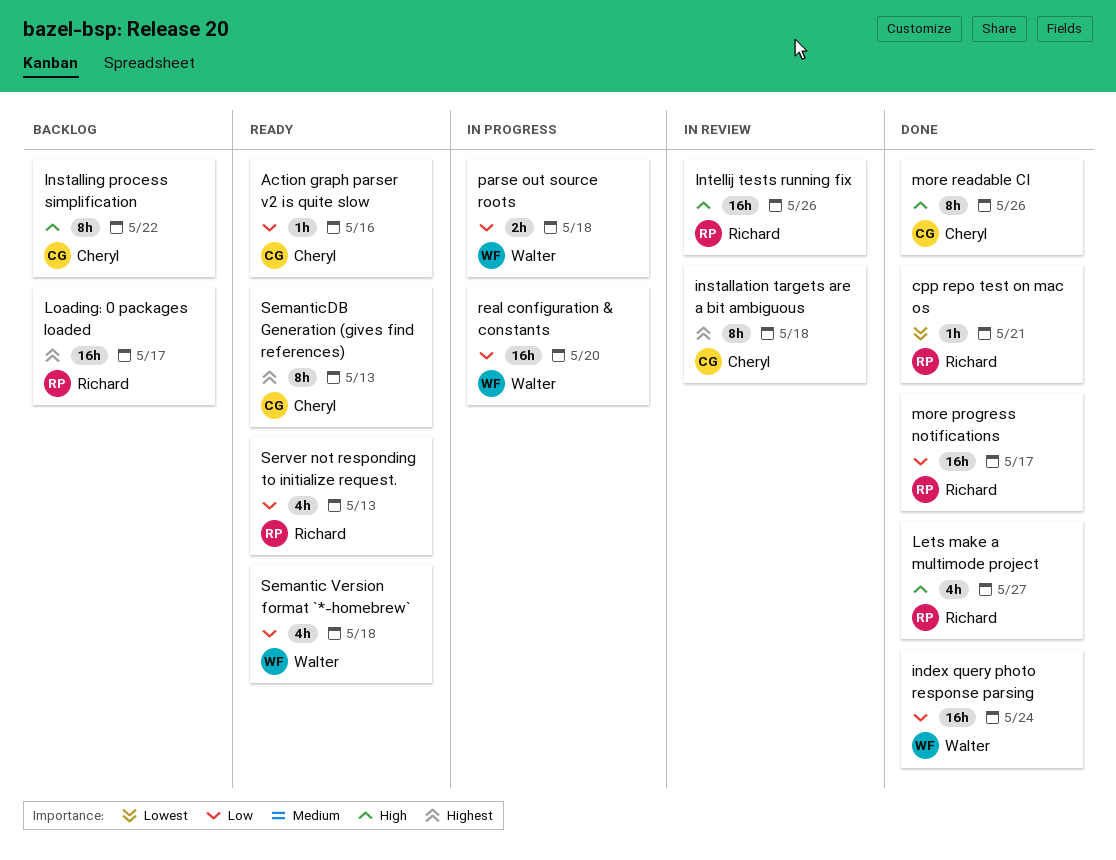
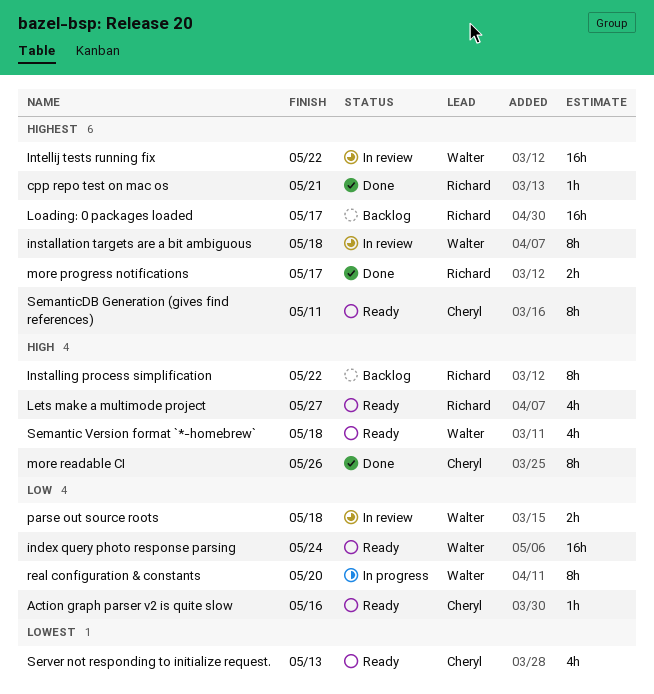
cpp repo test on mac os, priority: Lowest -> Highest
index query photo response parsing, status: Done -> Ready
installation targets are a bit ambiguous, owner: Cheryl -> Walter
Installing process simplification, owner: Cheryl -> Richard
Intellij tests running fix, owner: Richard -> Walter
Intellij tests running fix, priority: High -> Highest
Intellij tests running fix, due: May 26 -> May 22
Lets make a multimode project, status: Done -> Ready
more progress notifications, priority: Low -> Highest
more progress notifications, estimate: 16h -> 2h
parse out source roots, status: In progress -> In review
real configuration & constants, estimate: 16h -> 8h
Semantic Version format `*-homebrew`, priority: Low -> High
SemanticDB Generation (gives find references), due: May 13 -> May 11
Server not responding to initialize request., owner: Richard -> Cheryl
Server not responding to initialize request., priority: Low -> Lowest

